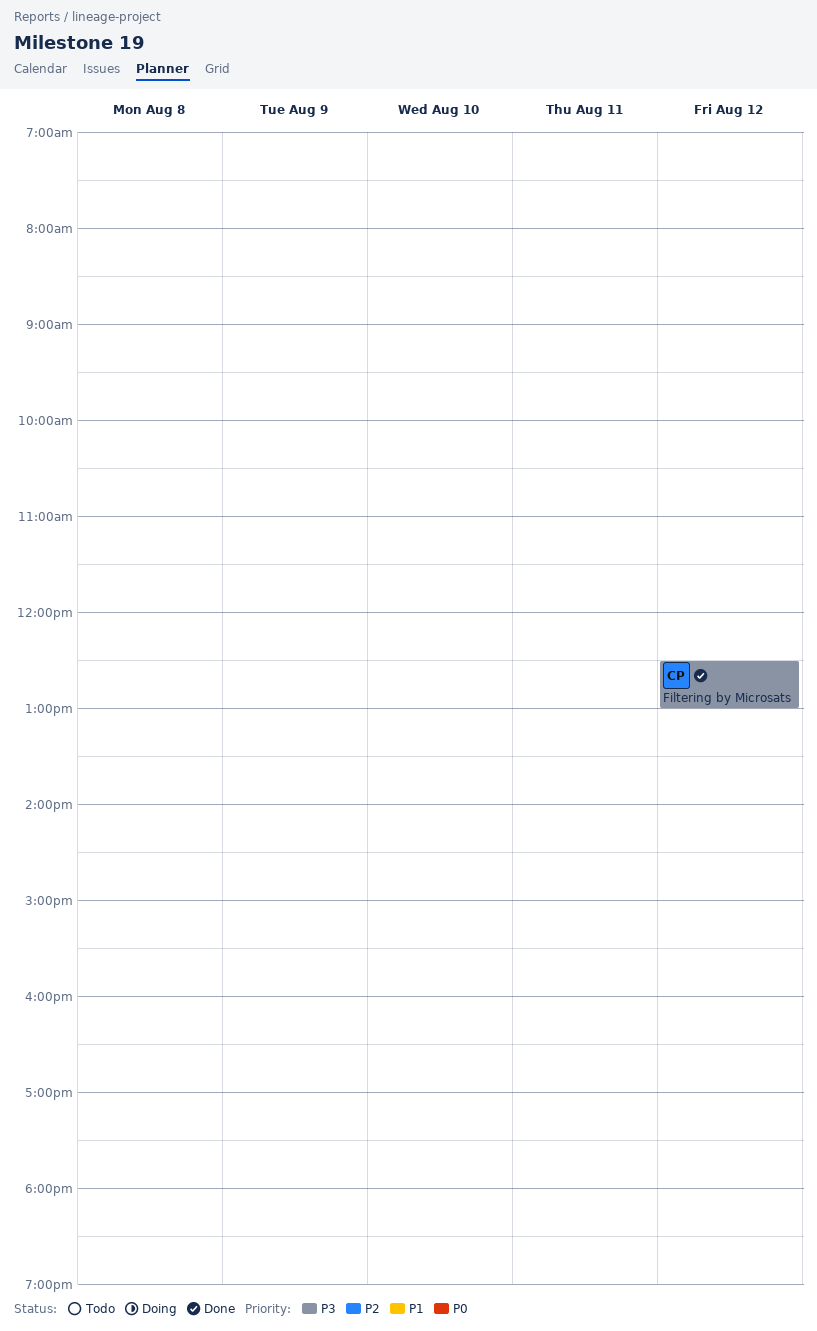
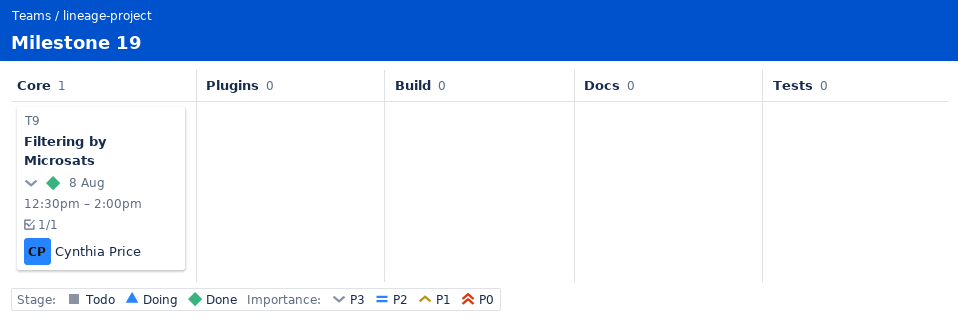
Filtering by Microsats, day: Aug 12 -> Aug 8
Filtering by Microsats, ends: 13:00 -> 14:00

